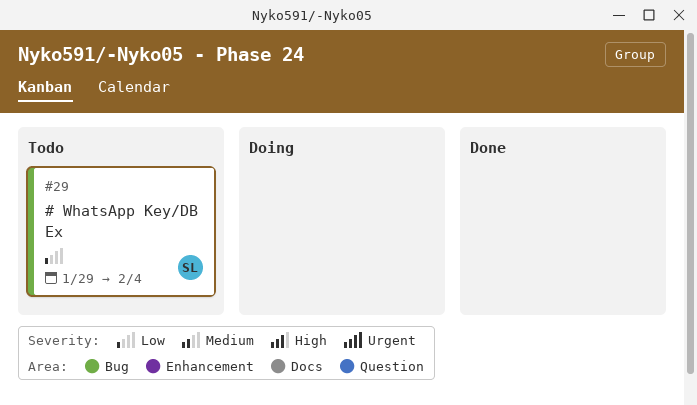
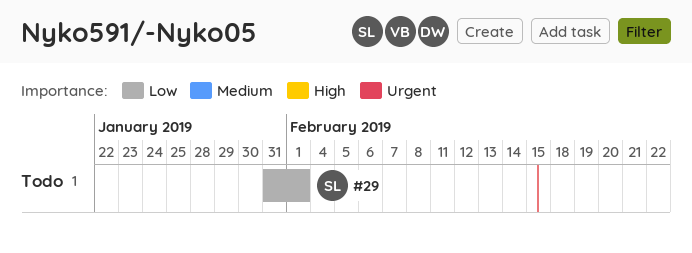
#29, start: Jan 29 -> Jan 31
#29, due: Feb 4 -> Feb 1

